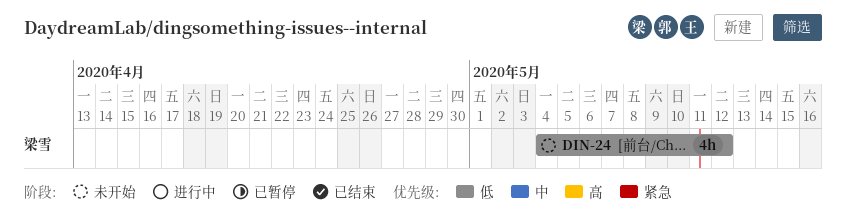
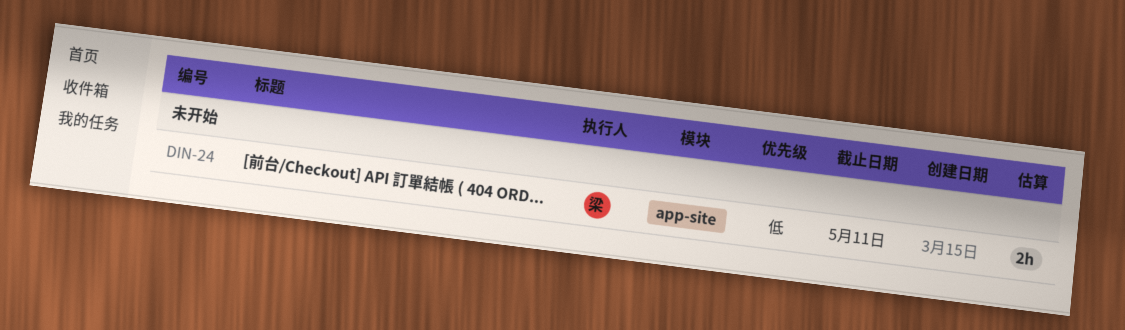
DIN-24, estimate: 4h -> 2h
DIN-24, due: May 12 -> May 11

